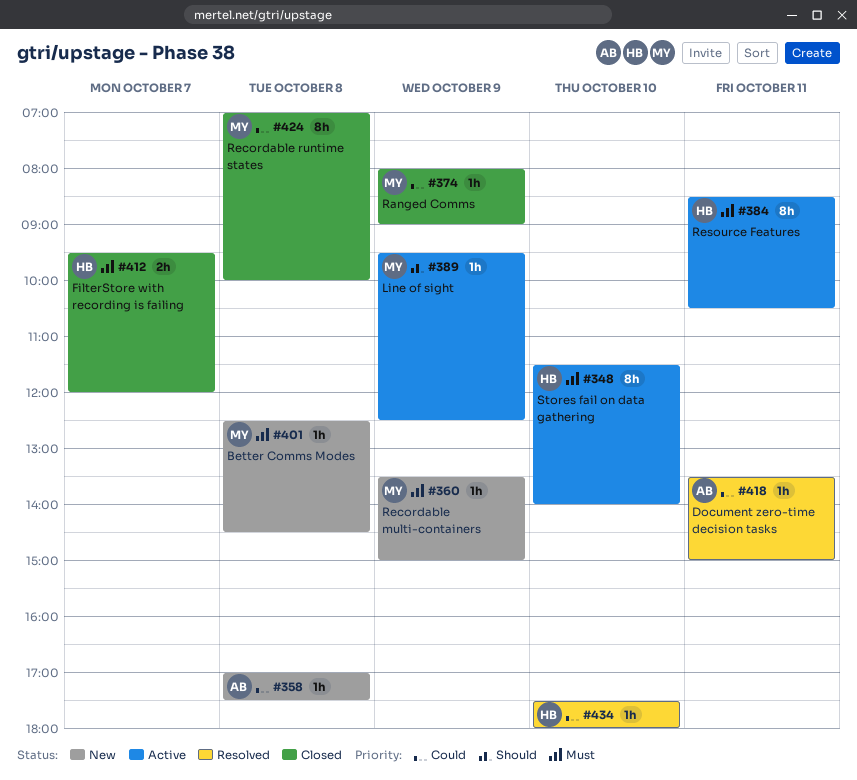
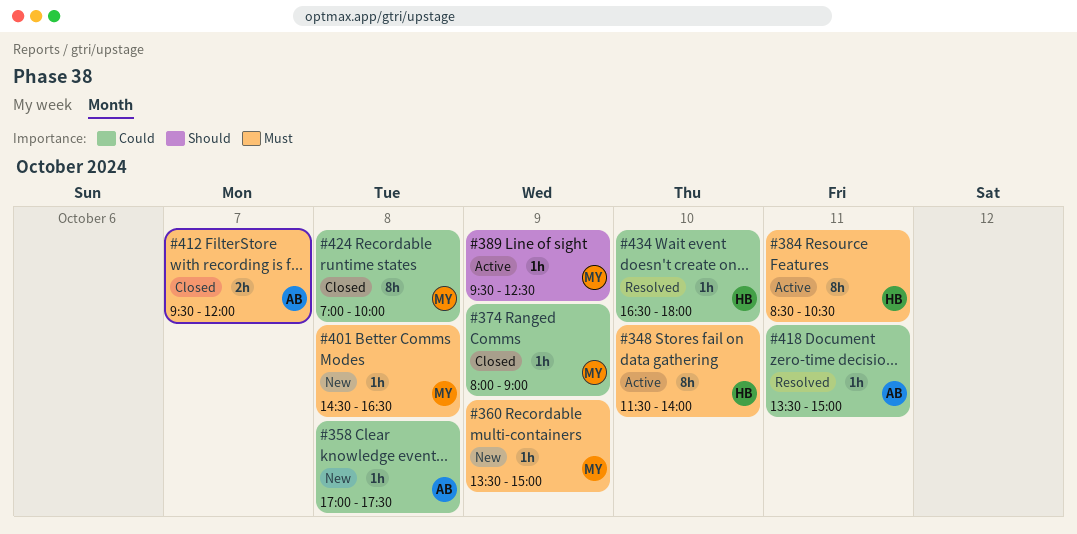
#401, begins: 12:30 -> 14:30
#401, ends: 14:30 -> 16:30
#412, owner: HB -> AB
#434, begins: 17:30 -> 16:30

